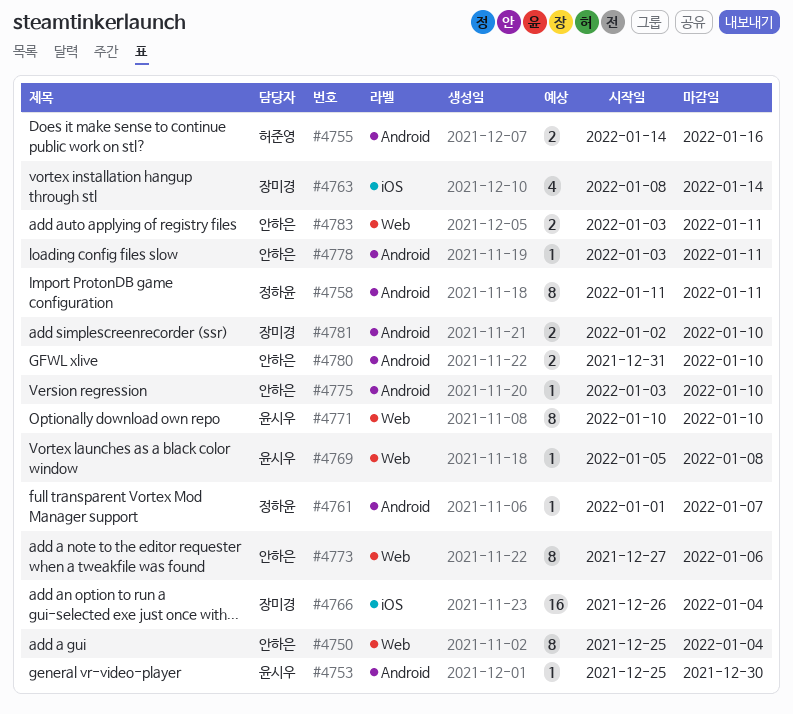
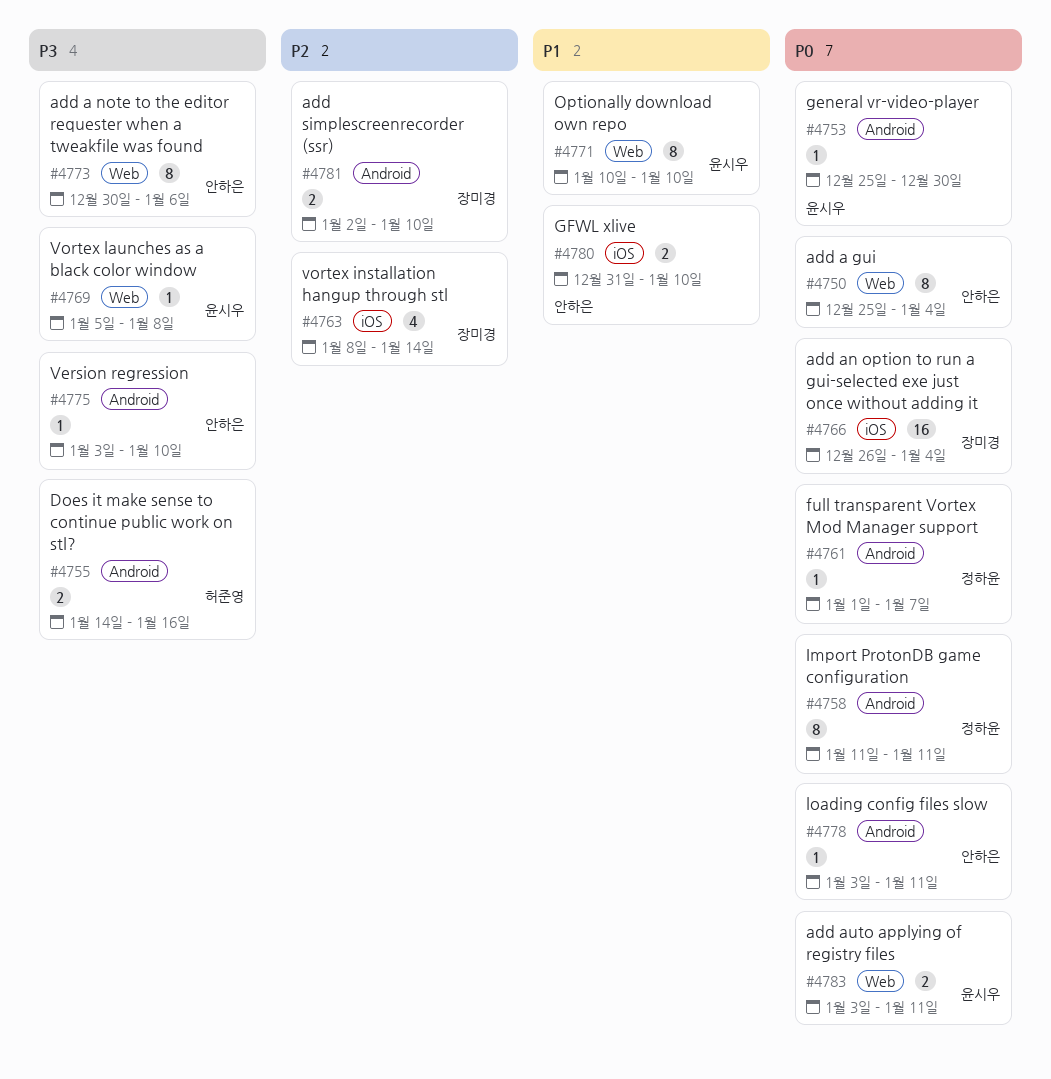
#4773, start: Dec 27 -> Dec 30
#4780, label: Android -> iOS
#4783, owner: 안하은 -> 윤시우

